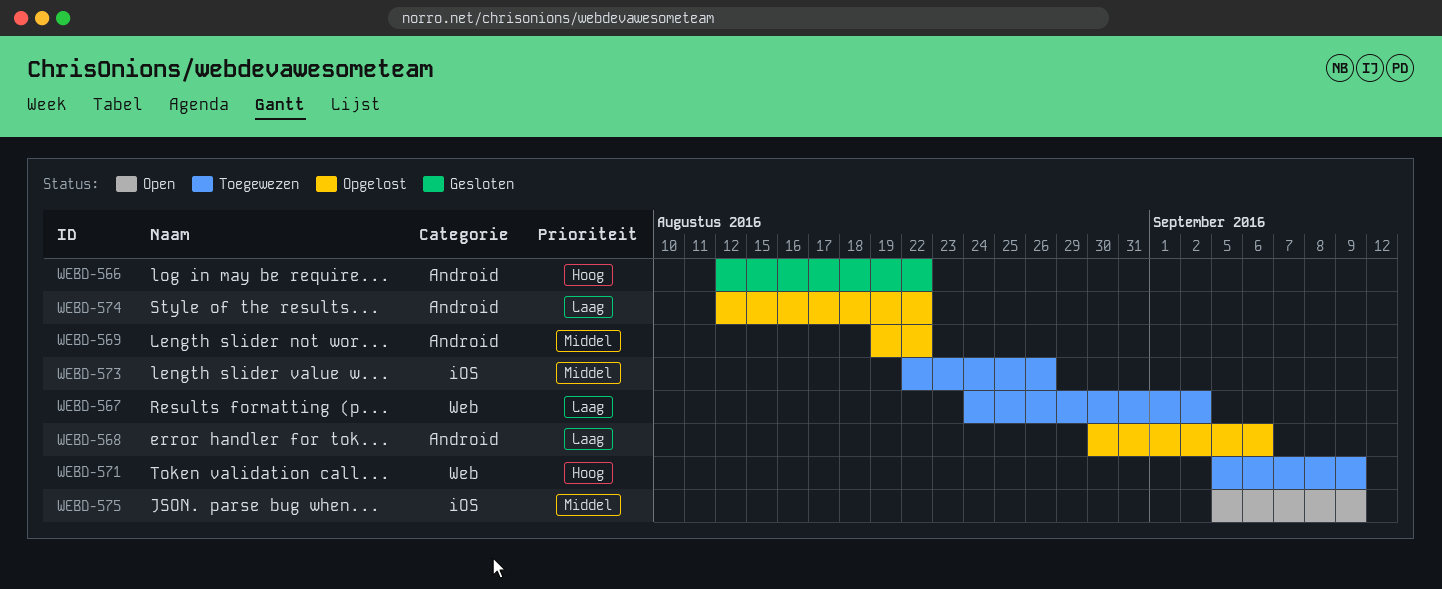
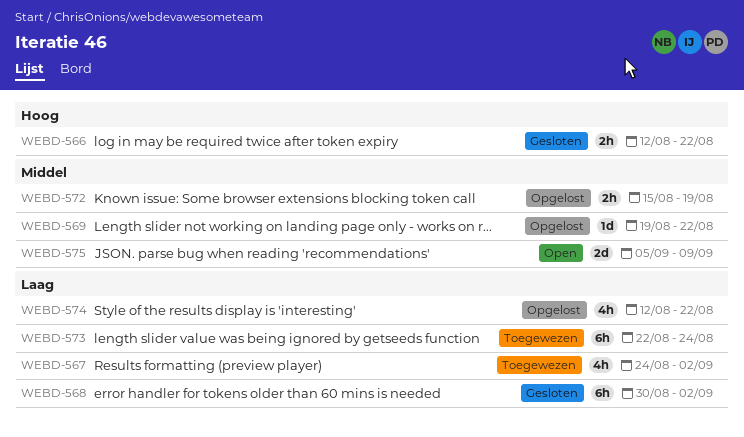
WEBD-568, status: Opgelost -> Gesloten
WEBD-568, due: Sep 6 -> Sep 2
WEBD-571: present -> none
WEBD-572: none -> present
WEBD-573, priority: Middel -> Laag
WEBD-573, due: Aug 26 -> Aug 24

